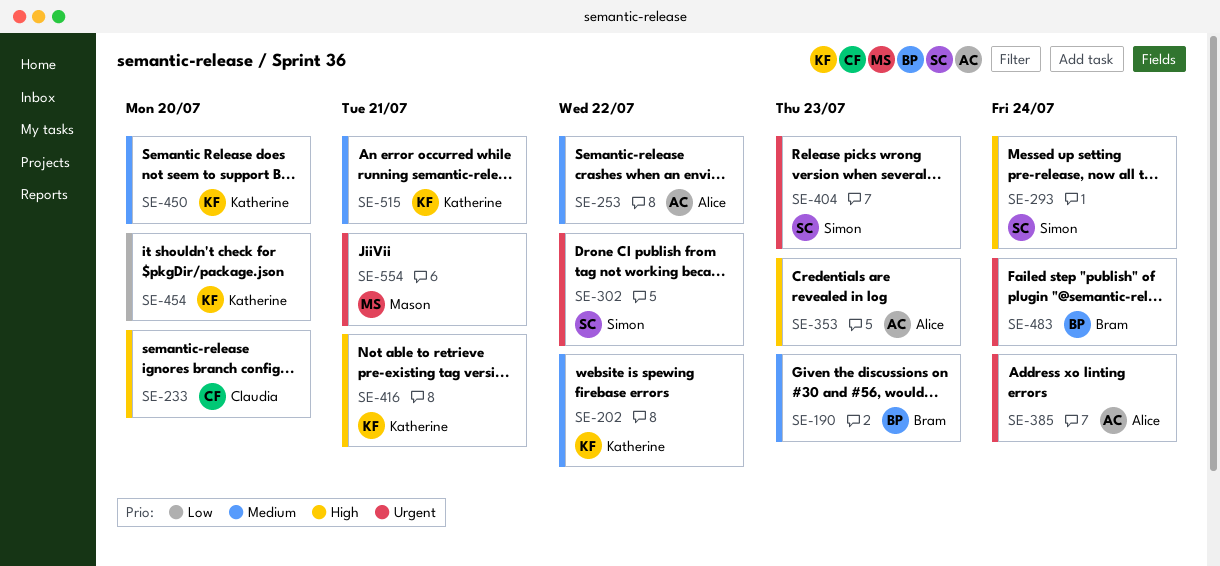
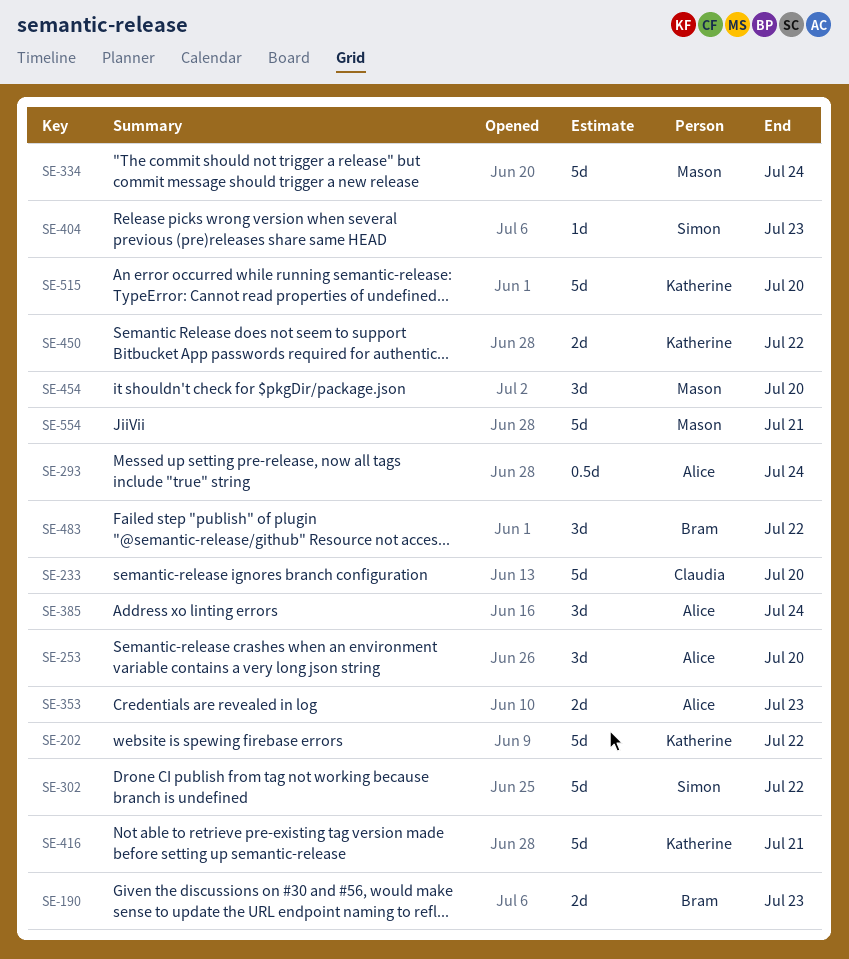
SE-253, due: Jul 22 -> Jul 20
SE-293, owner: Simon -> Alice
SE-334: none -> present
SE-450, due: Jul 20 -> Jul 22
SE-454, owner: Katherine -> Mason
SE-483, due: Jul 24 -> Jul 22
SE-515, due: Jul 21 -> Jul 20

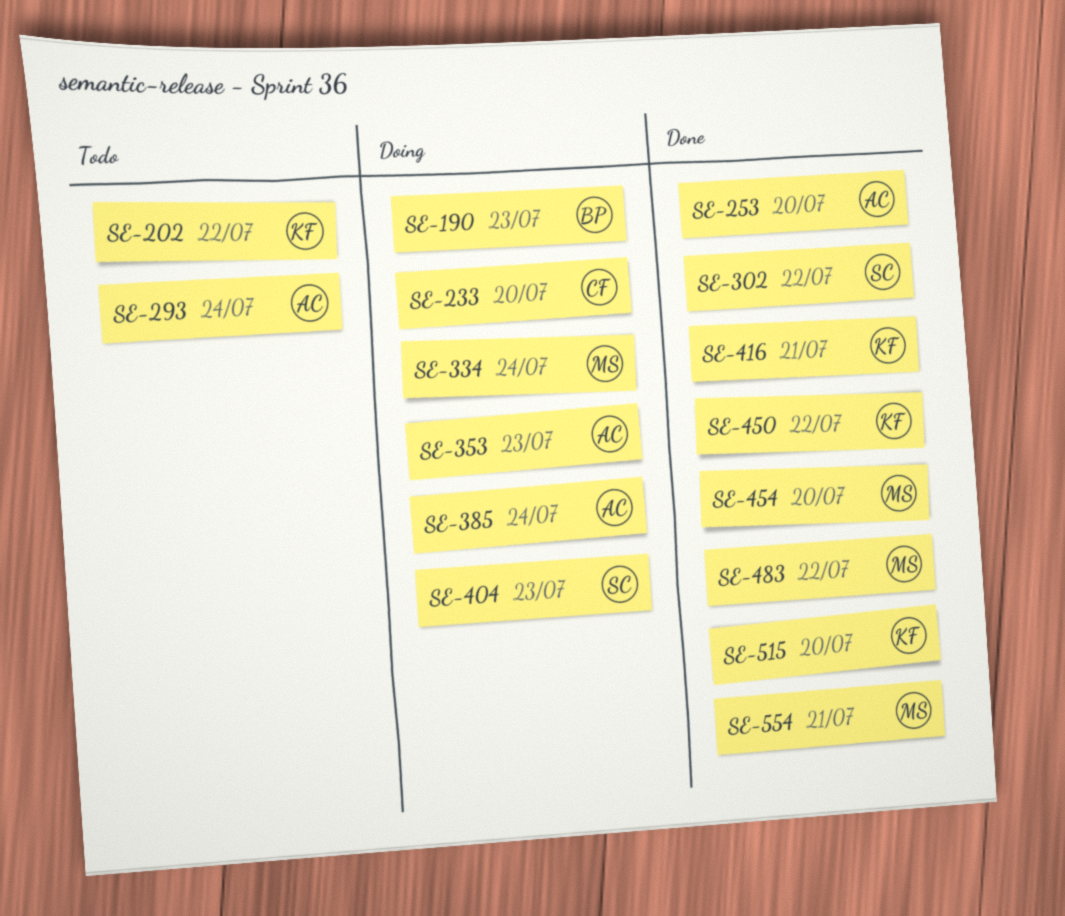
SE-483, owner: Bram -> Mason

